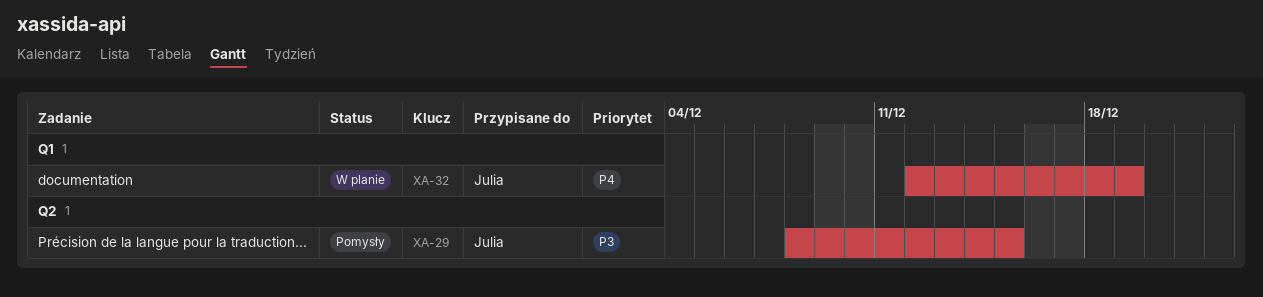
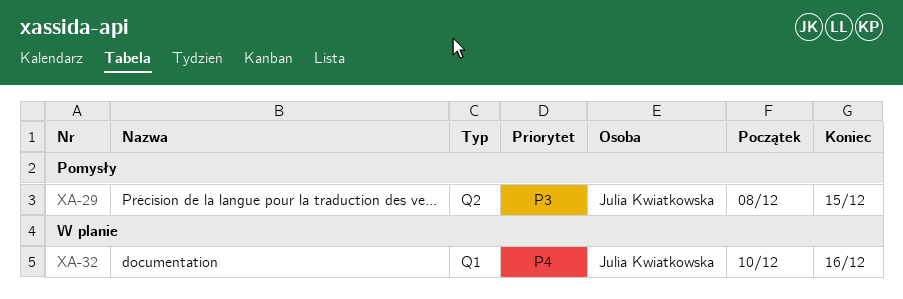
XA-32, start: Dec 12 -> Dec 10
XA-32, due: Dec 19 -> Dec 16

